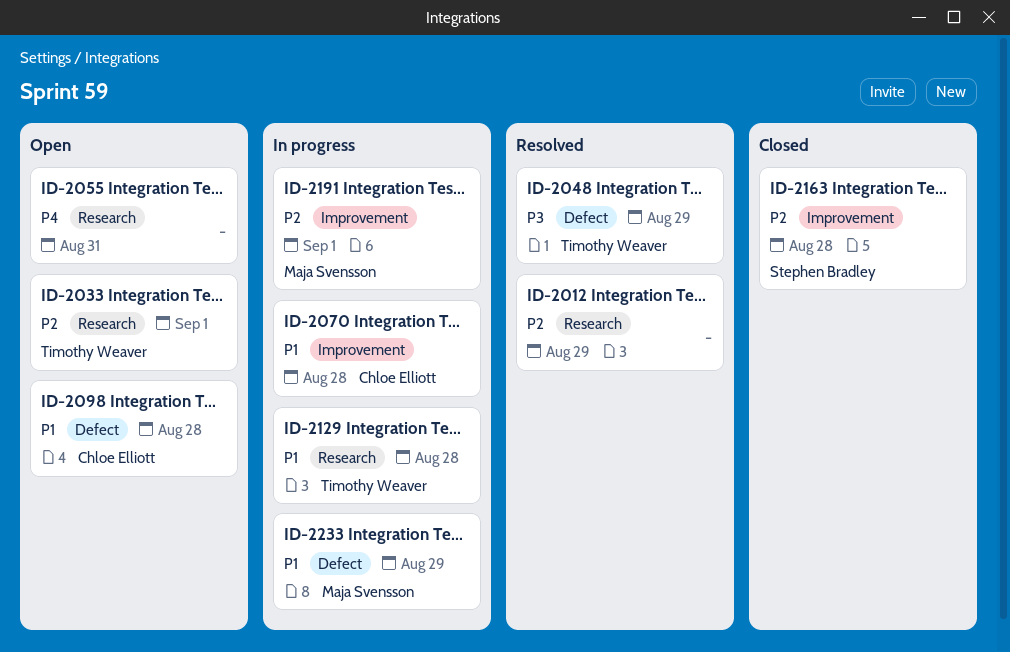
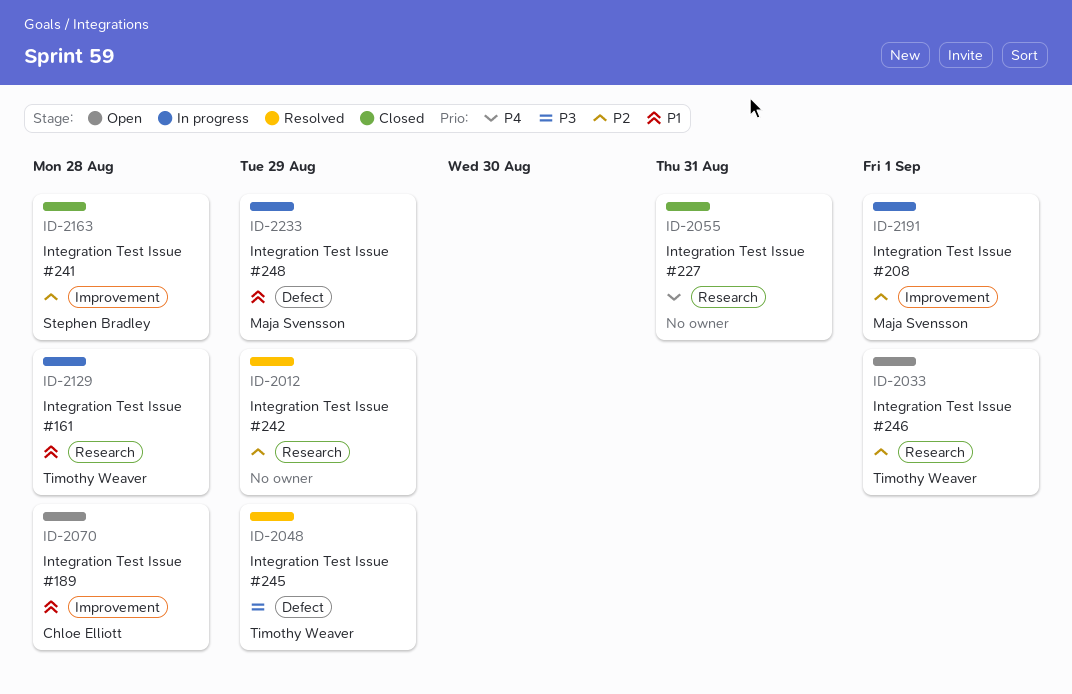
ID-2055, status: Open -> Closed
ID-2070, status: In progress -> Open
ID-2098: present -> none

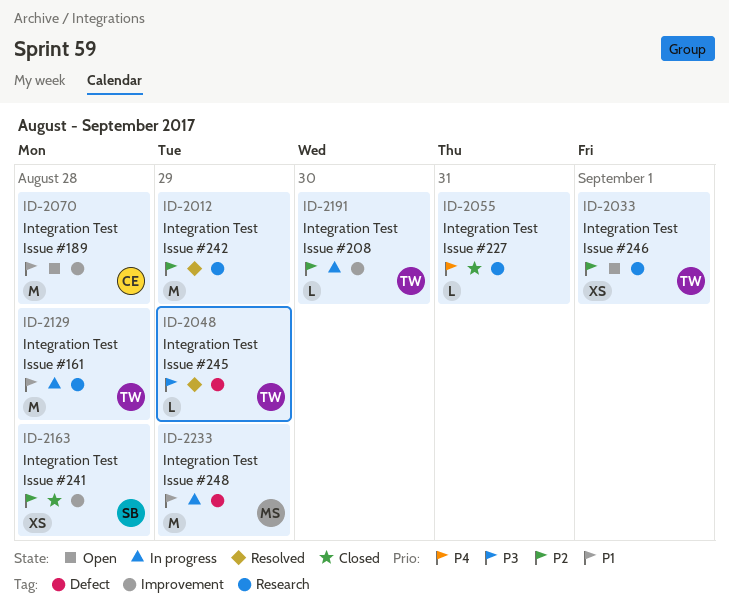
ID-2191, owner: Maja Svensson -> Timothy Weaver
ID-2191, due: Sep 1 -> Aug 30

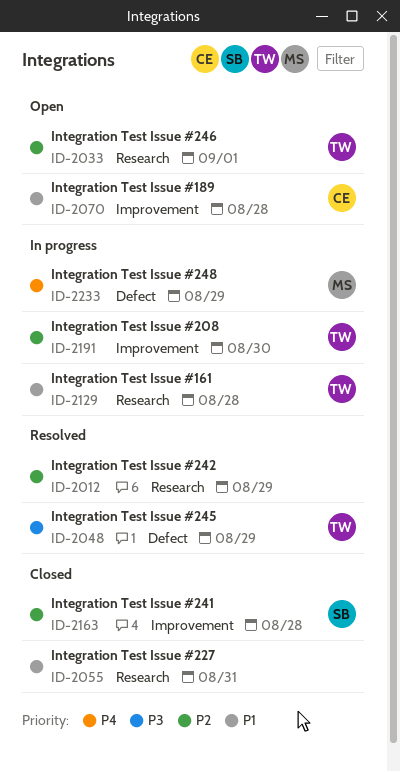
ID-2055, priority: P4 -> P1
ID-2233, priority: P1 -> P4

